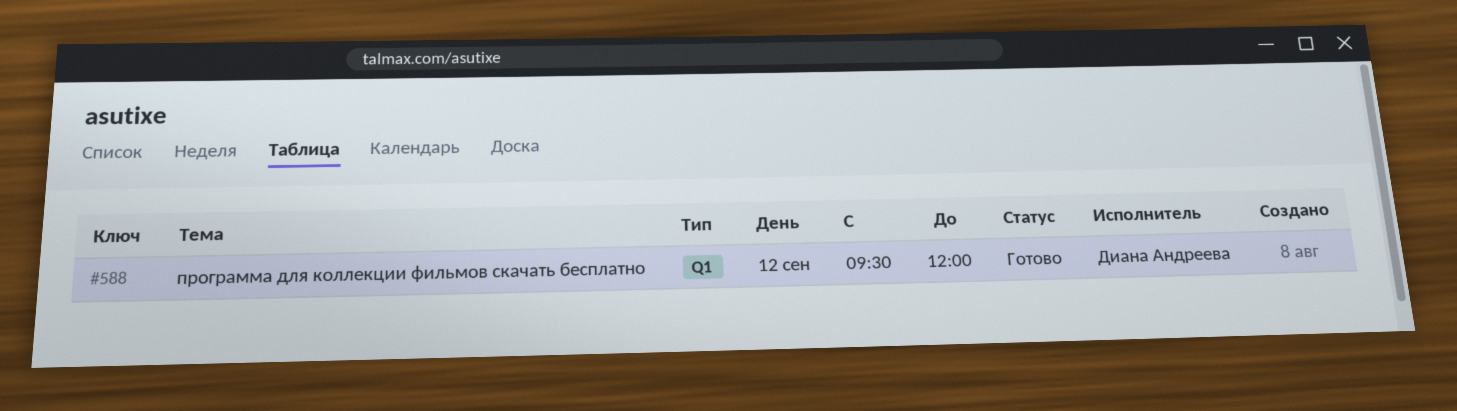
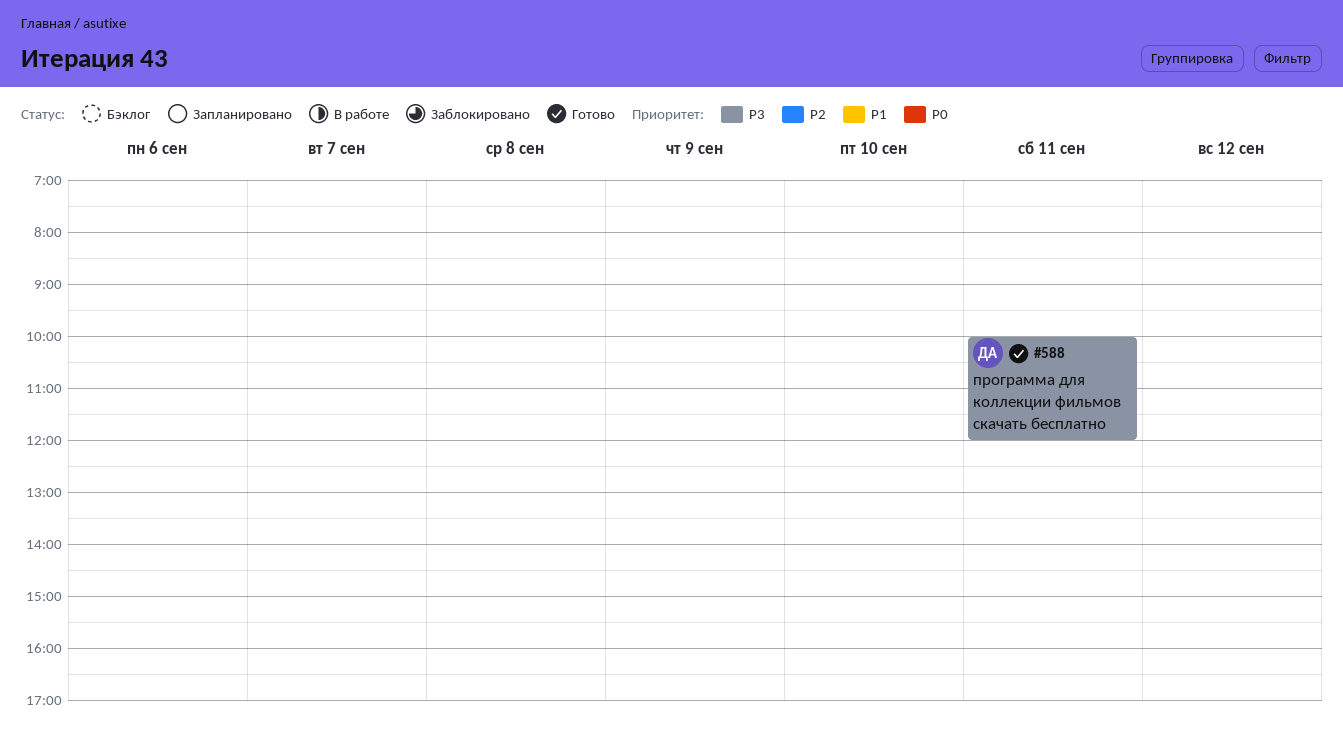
#588, day: Sep 12 -> Sep 11
#588, begins: 09:30 -> 10:00

